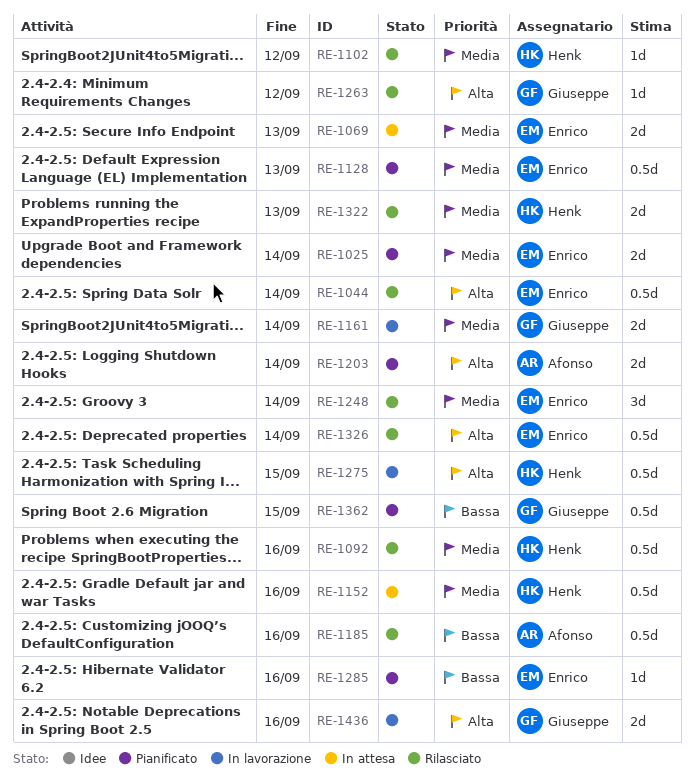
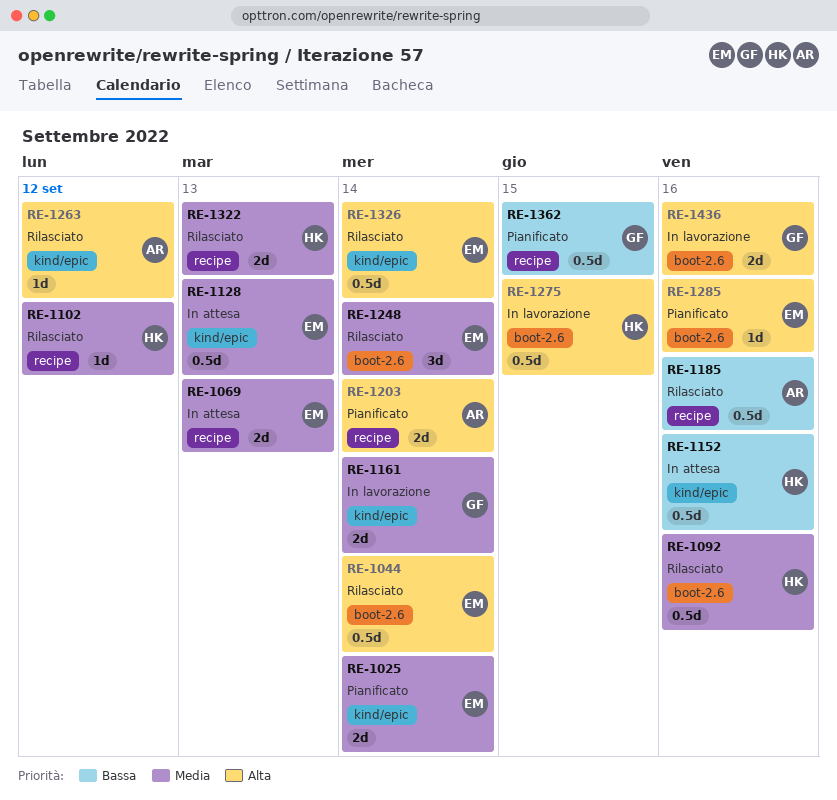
RE-1128, status: Pianificato -> In attesa
RE-1152, priority: Media -> Bassa
RE-1263, owner: Giuseppe -> Afonso
RE-1285, priority: Bassa -> Alta

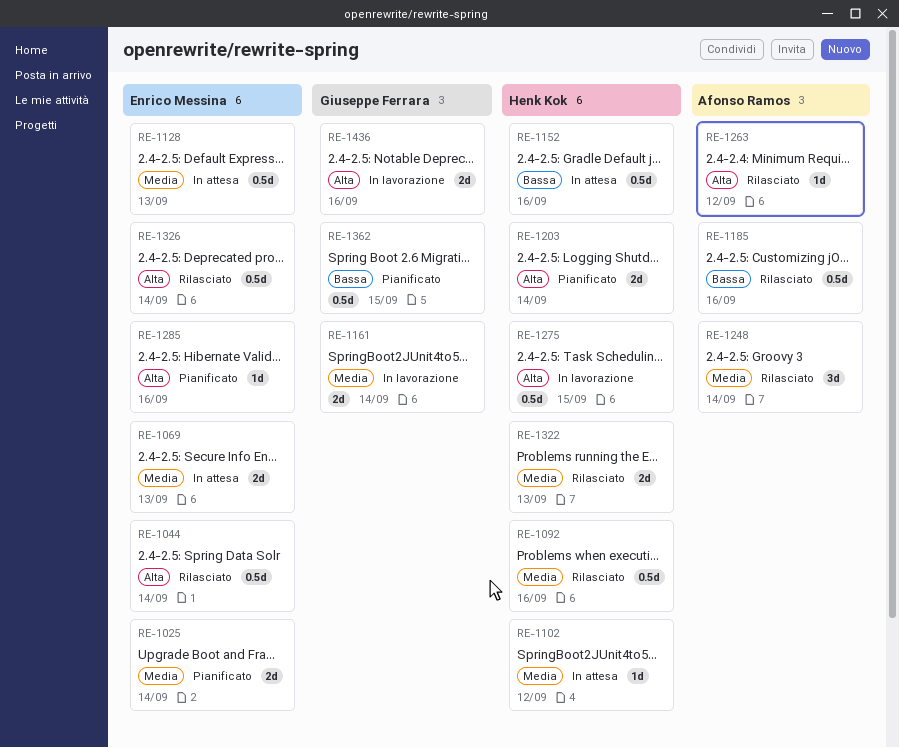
RE-1102, status: Rilasciato -> In attesa
RE-1203, owner: Afonso Ramos -> Henk Kok
RE-1248, owner: Enrico Messina -> Afonso Ramos

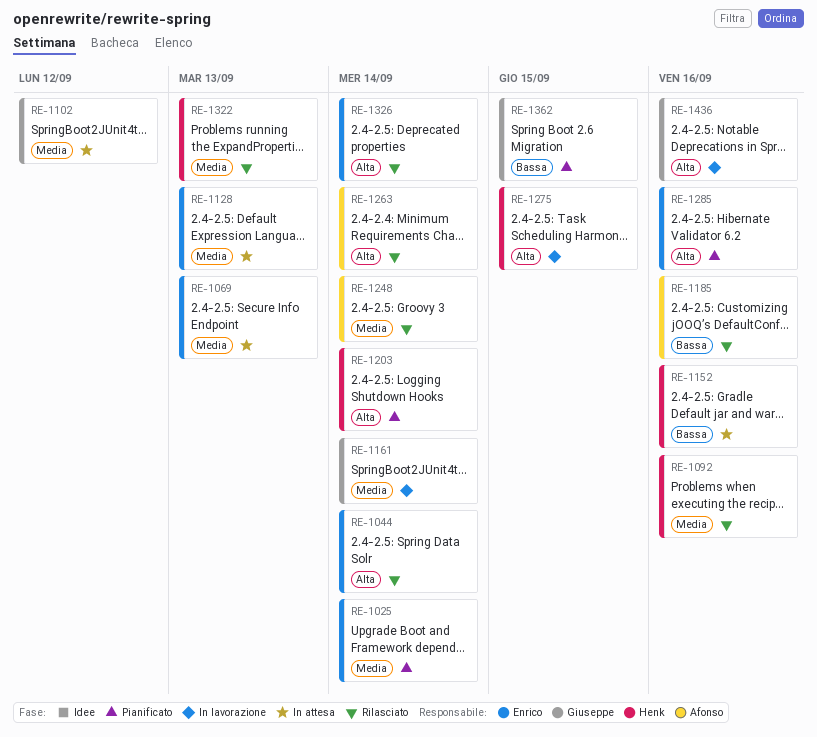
RE-1102, owner: Henk Kok -> Giuseppe Ferrara
RE-1263, due: Sep 12 -> Sep 14

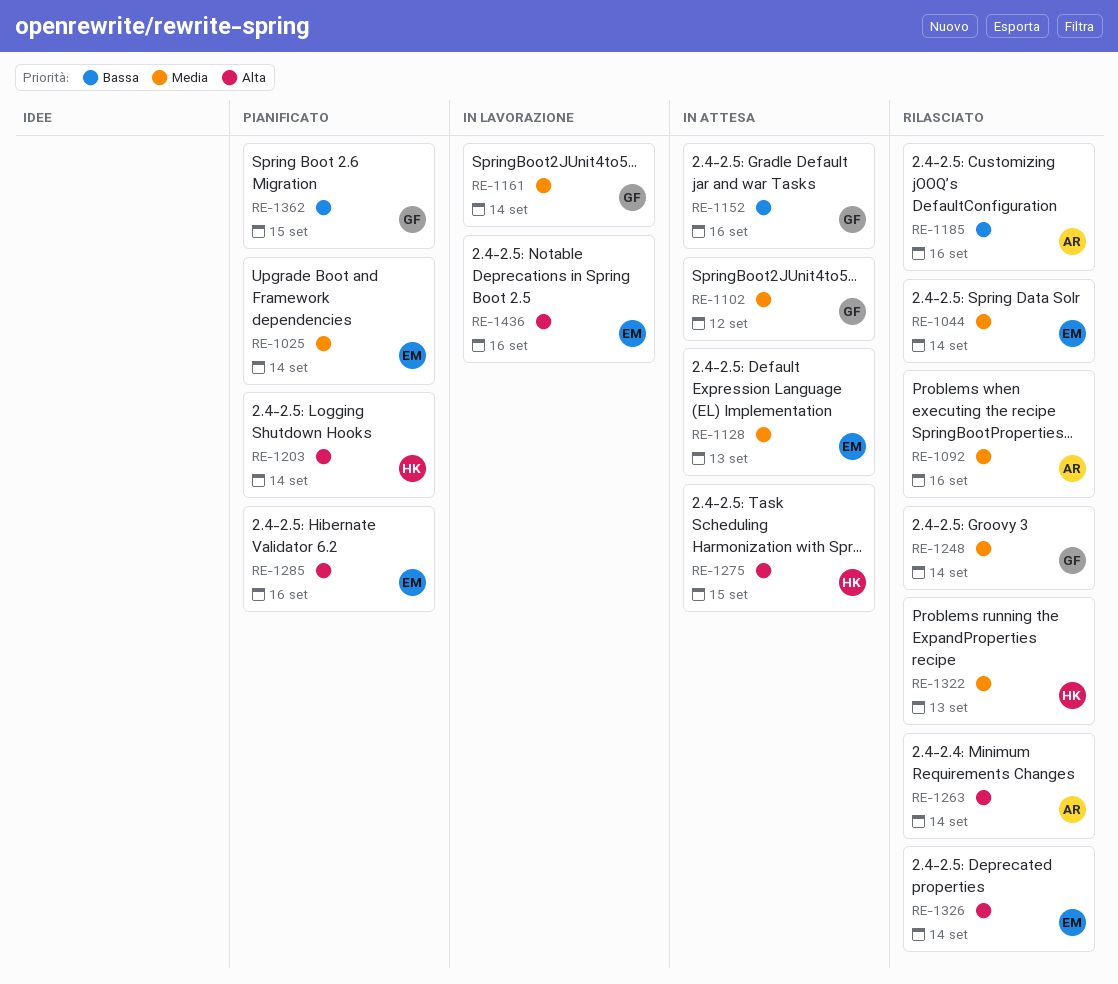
RE-1044, priority: Alta -> Media
RE-1069: present -> none
RE-1092, owner: Henk -> Afonso
RE-1152, owner: Henk -> Giuseppe
RE-1248, owner: Afonso -> Giuseppe
RE-1275, status: In lavorazione -> In attesa
RE-1436, owner: Giuseppe -> Enrico

